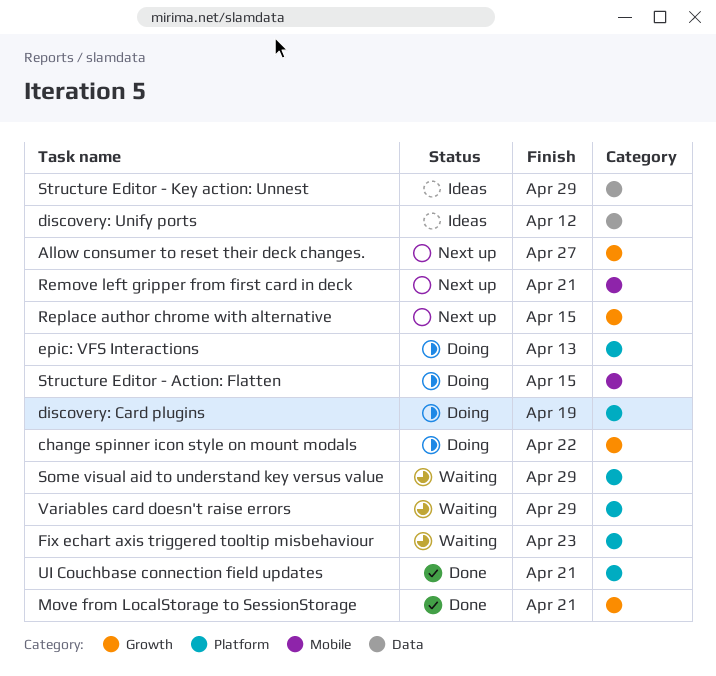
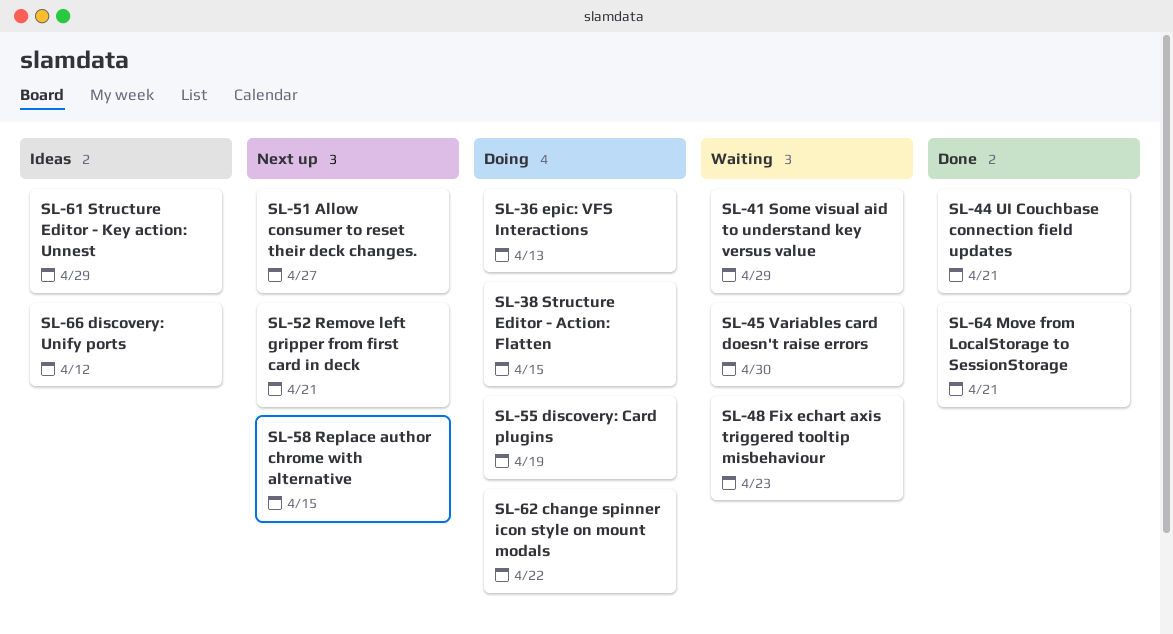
Variables card doesn't raise errors, due: Apr 29 -> Apr 30

